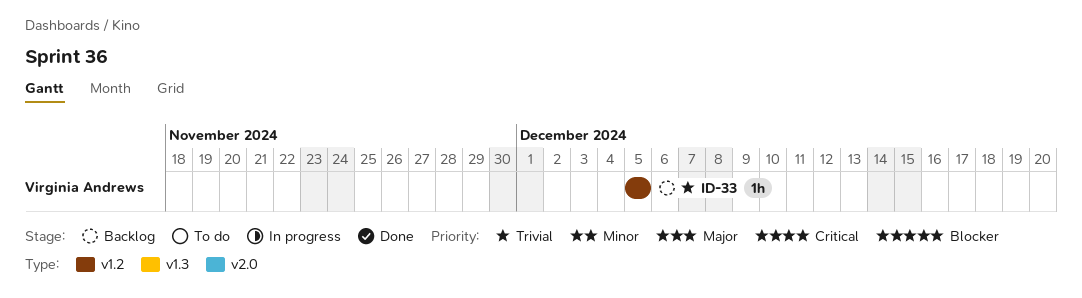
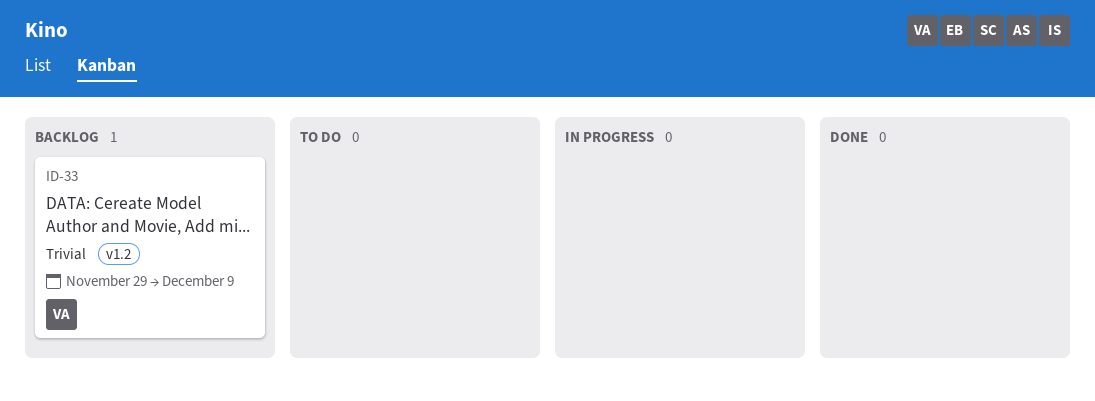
ID-33, start: Dec 5 -> Nov 29
ID-33, due: Dec 5 -> Dec 9

